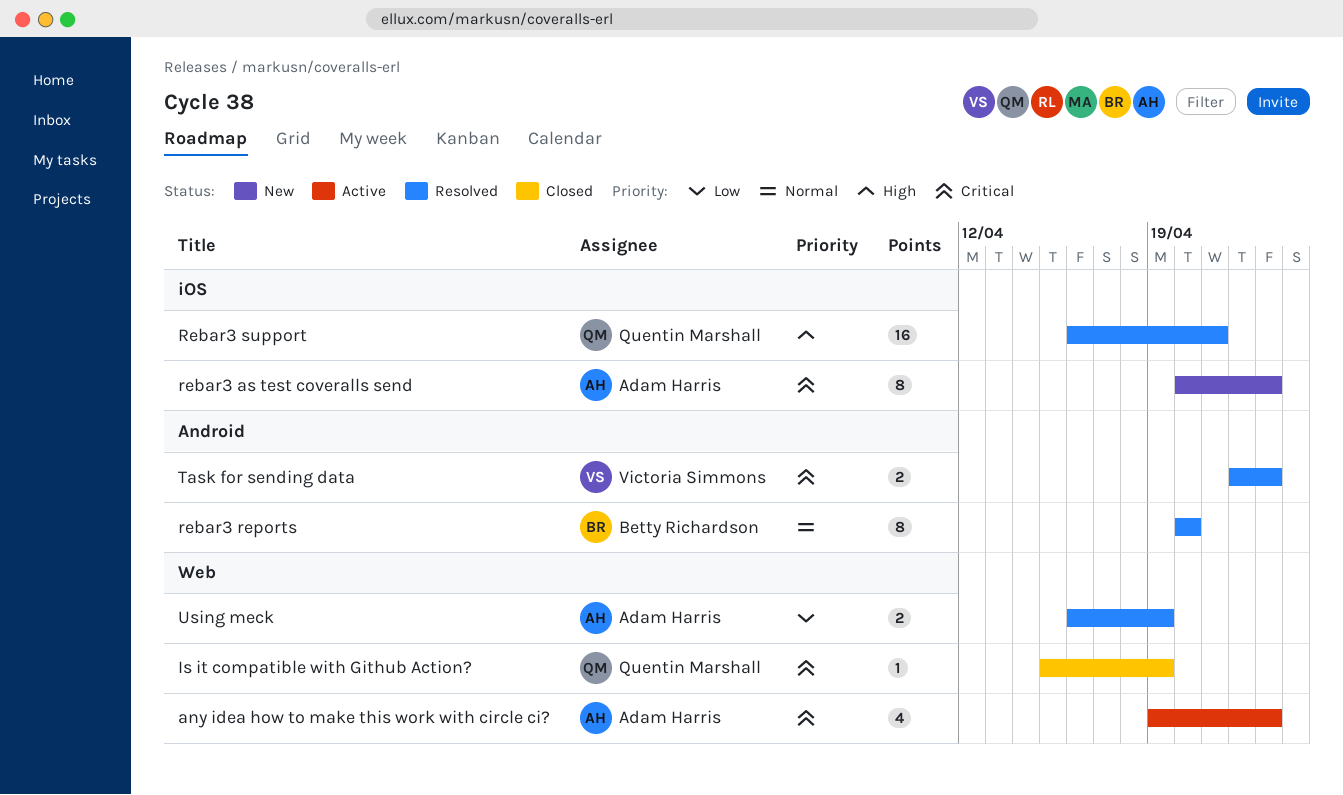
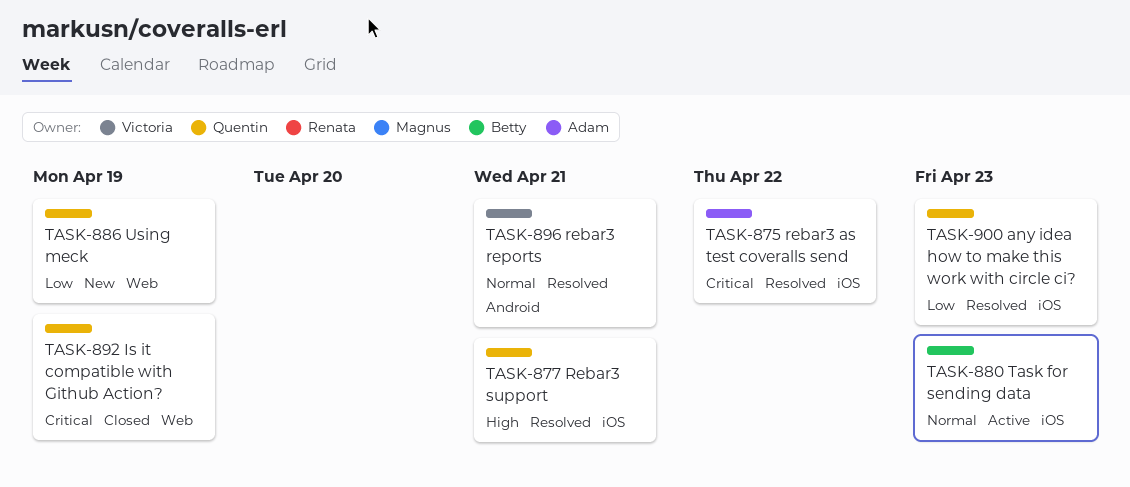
any idea how to make this work with circle ci?, status: Active -> Resolved
any idea how to make this work with circle ci?, owner: Adam Harris -> Quentin Marshall
any idea how to make this work with circle ci?, priority: Critical -> Low
any idea how to make this work with circle ci?, label: Web -> iOS
rebar3 as test coveralls send, status: New -> Resolved
rebar3 as test coveralls send, due: Apr 23 -> Apr 22
rebar3 reports, owner: Betty Richardson -> Victoria Simmons
rebar3 reports, due: Apr 20 -> Apr 21
Task for sending data, status: Resolved -> Active
Task for sending data, owner: Victoria Simmons -> Betty Richardson
Task for sending data, priority: Critical -> Normal
Task for sending data, label: Android -> iOS
Using meck, status: Resolved -> New
Using meck, owner: Adam Harris -> Quentin Marshall

